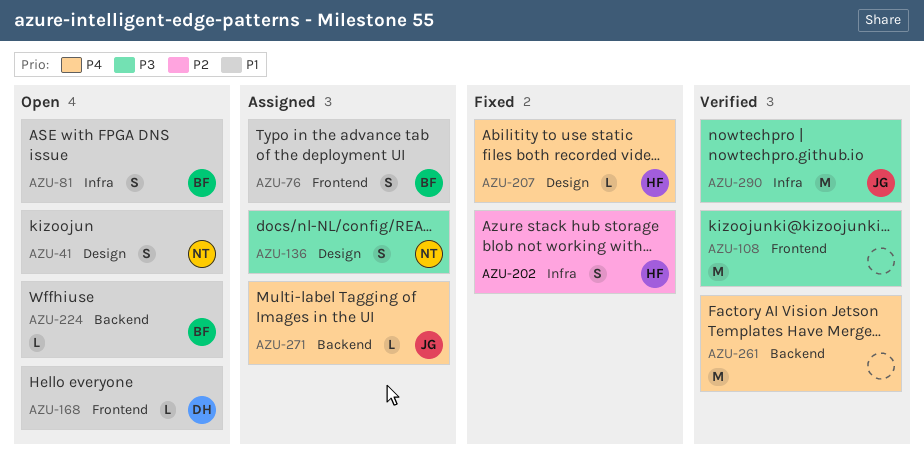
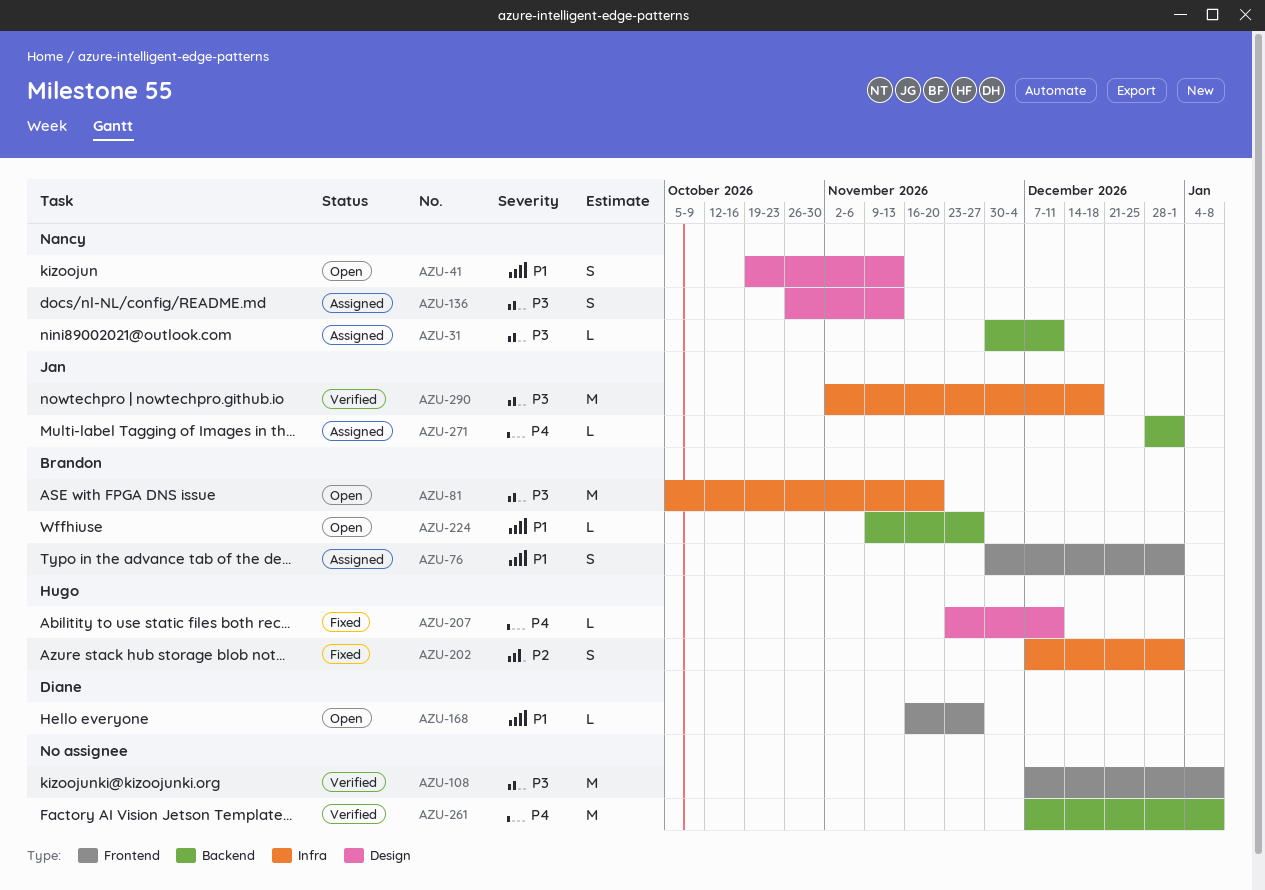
AZU-31: none -> present
AZU-81, priority: P1 -> P3
AZU-81, estimate: S -> M

